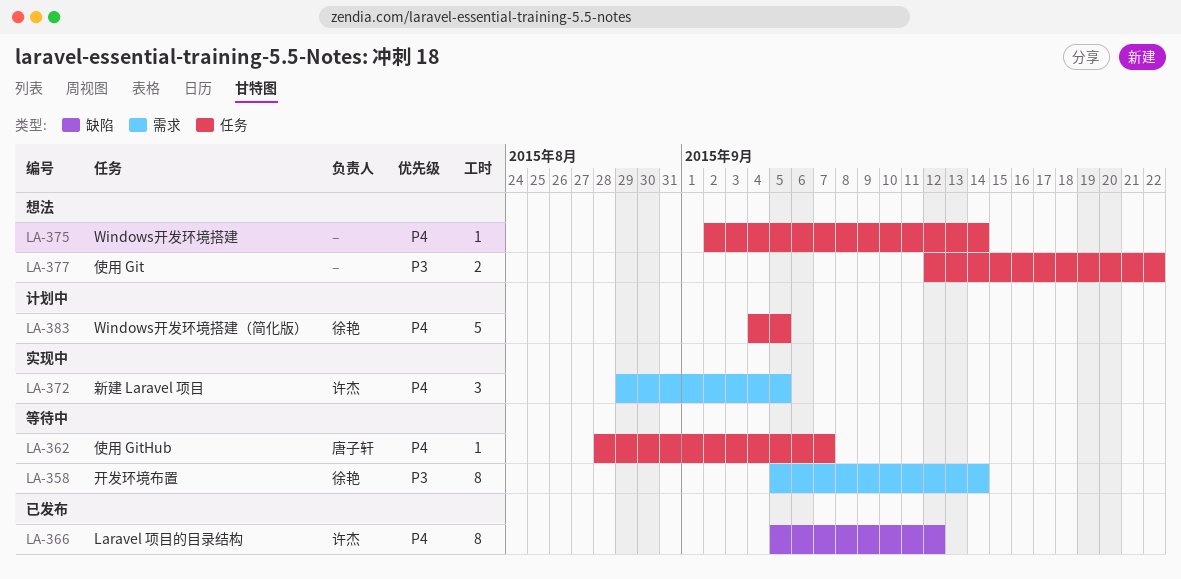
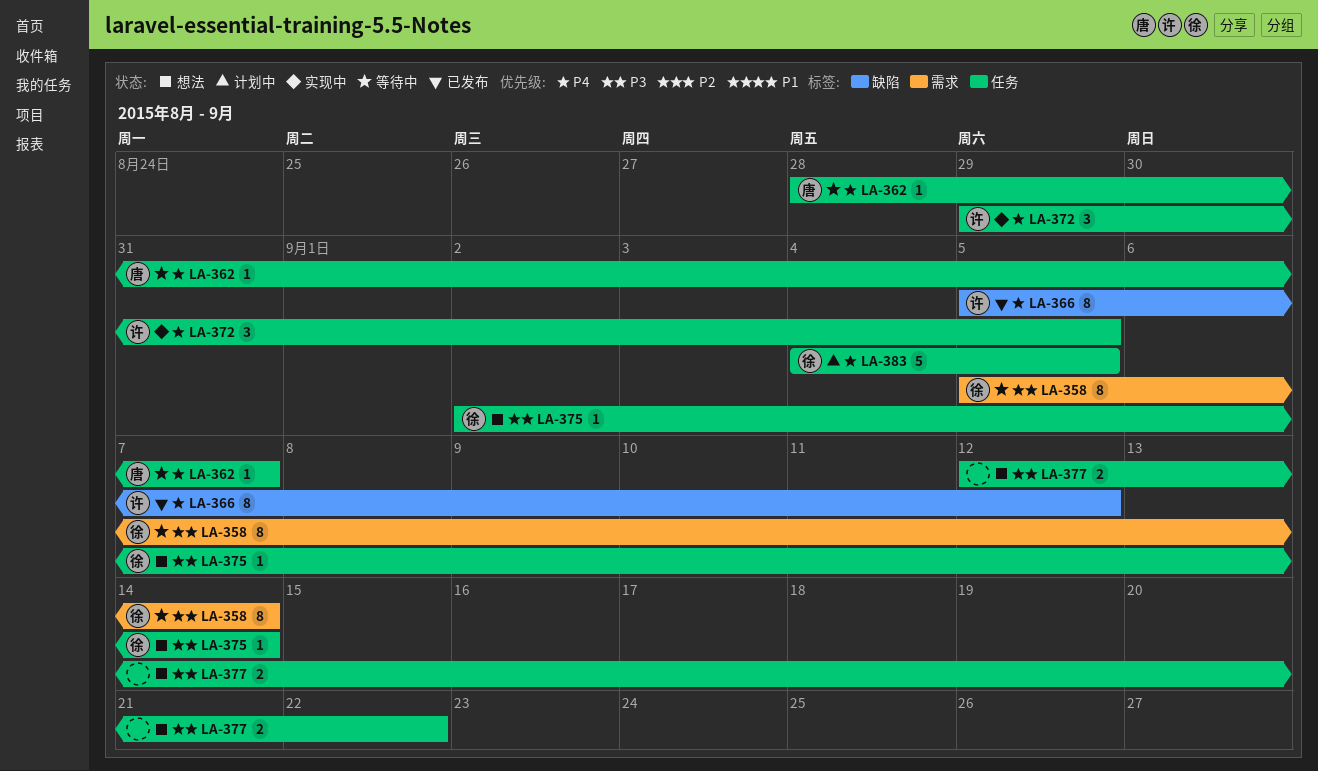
LA-372, label: 需求 -> 任务
LA-375, owner: none -> 徐艳
LA-375, priority: P4 -> P3

